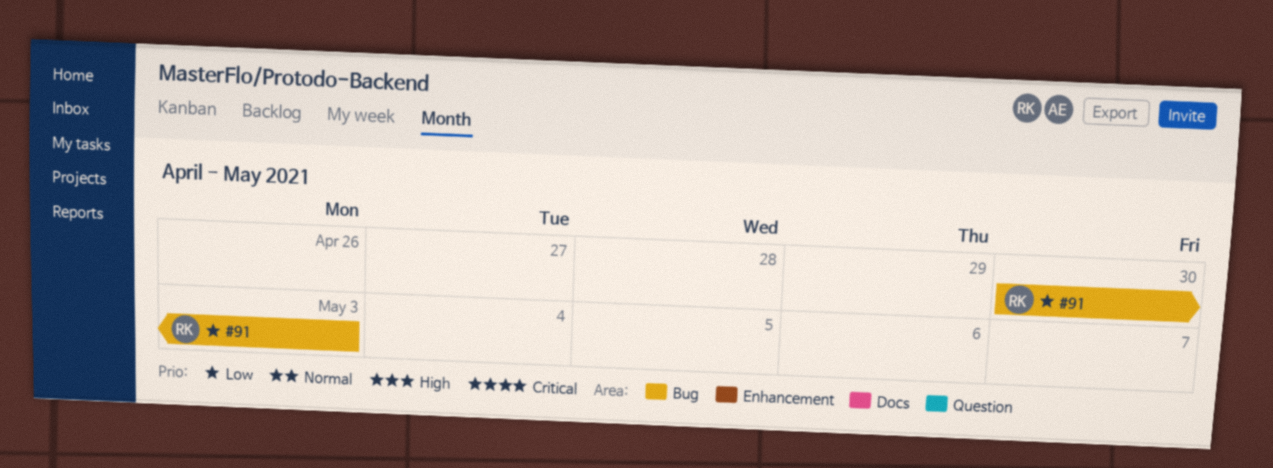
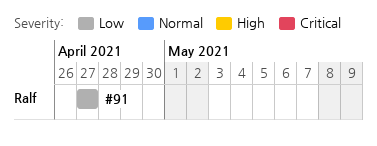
#91, start: Apr 30 -> Apr 27
#91, due: May 3 -> Apr 27

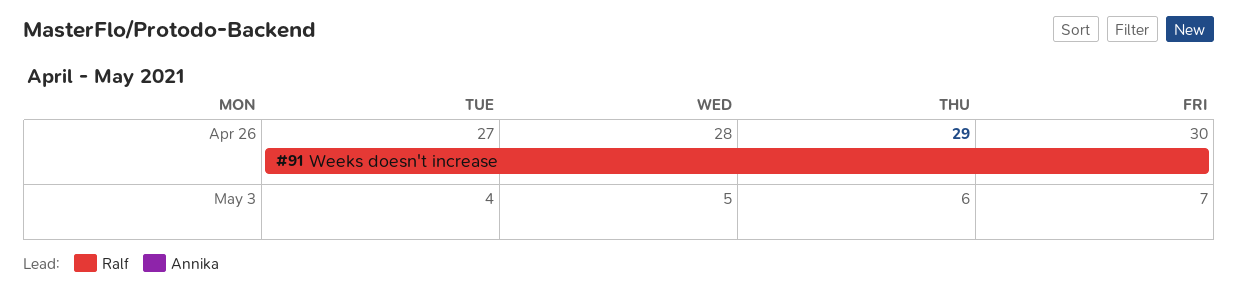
#91, due: Apr 27 -> Apr 30

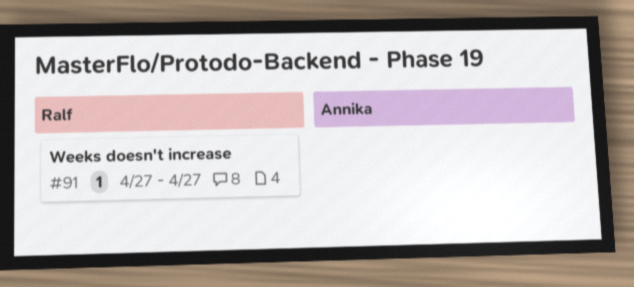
#91, due: Apr 30 -> Apr 27

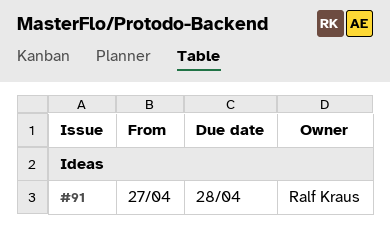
#91, due: Apr 27 -> Apr 28

